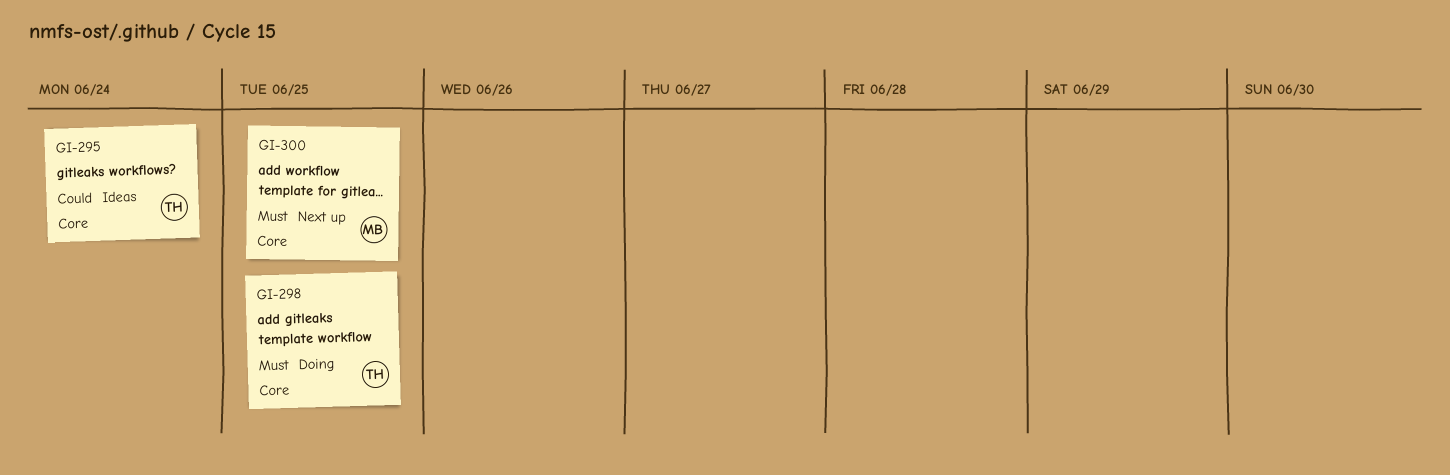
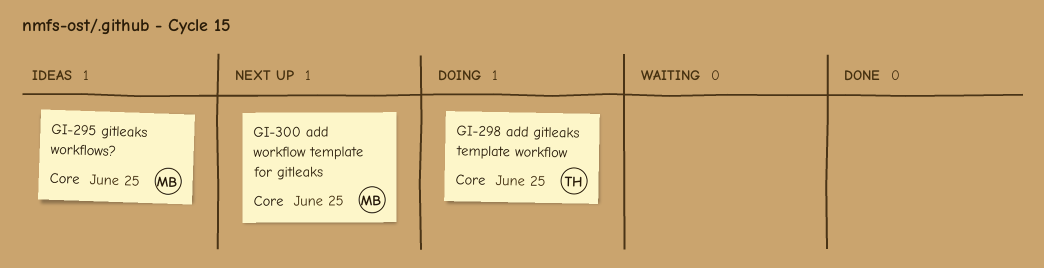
GI-295, owner: TH -> MB
GI-295, due: Jun 24 -> Jun 25

